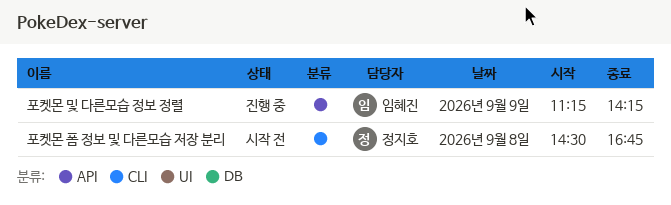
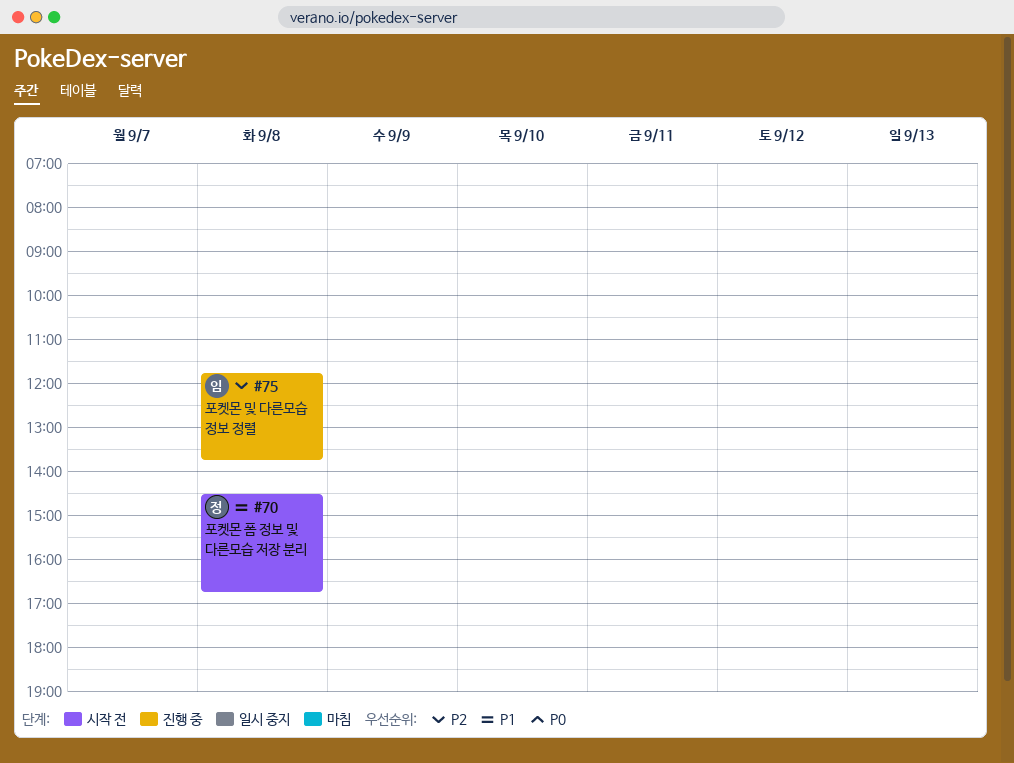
포켓몬 및 다른모습 정보 정렬, day: Sep 9 -> Sep 8
포켓몬 및 다른모습 정보 정렬, begins: 11:15 -> 11:45
포켓몬 및 다른모습 정보 정렬, ends: 14:15 -> 13:45

